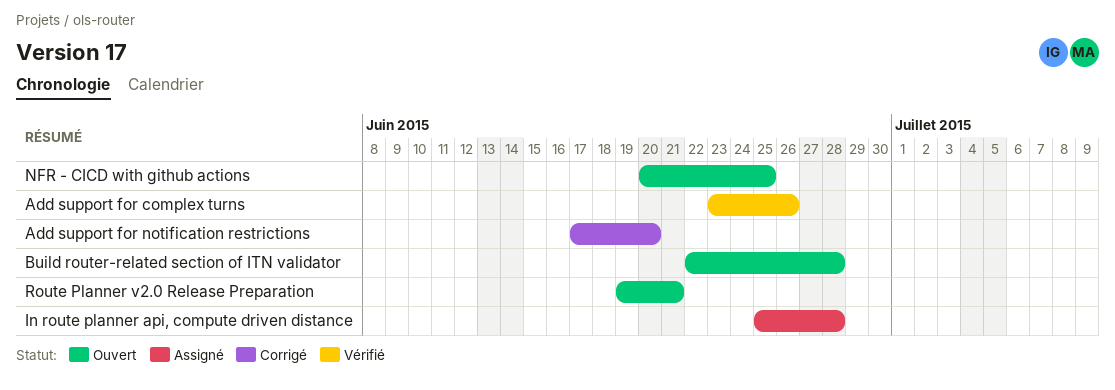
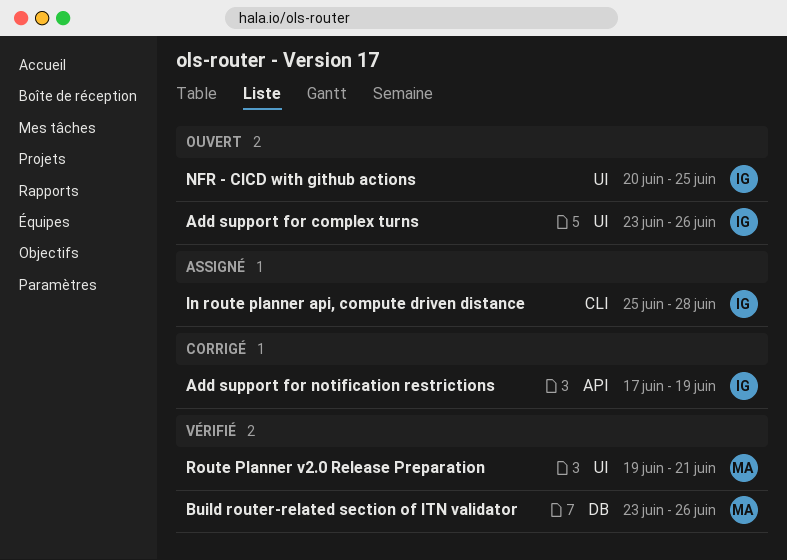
Add support for complex turns, status: Vérifié -> Ouvert
Add support for notification restrictions, due: Jun 20 -> Jun 19
Build router-related section of ITN validator, status: Ouvert -> Vérifié
Build router-related section of ITN validator, start: Jun 22 -> Jun 23
Build router-related section of ITN validator, due: Jun 28 -> Jun 26
Route Planner v2.0 Release Preparation, status: Ouvert -> Vérifié

